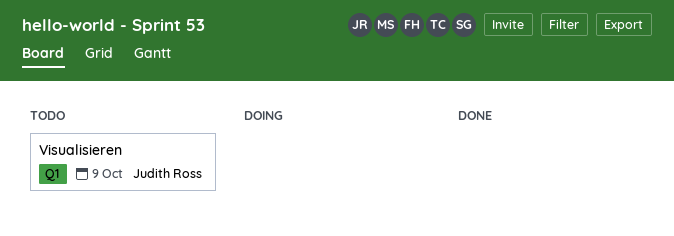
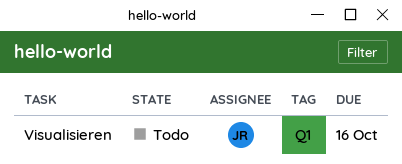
Visualisieren, due: Oct 9 -> Oct 16

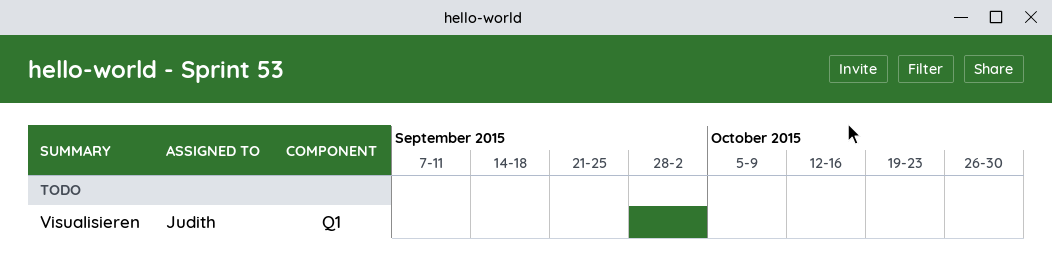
Visualisieren, due: Oct 16 -> Oct 2

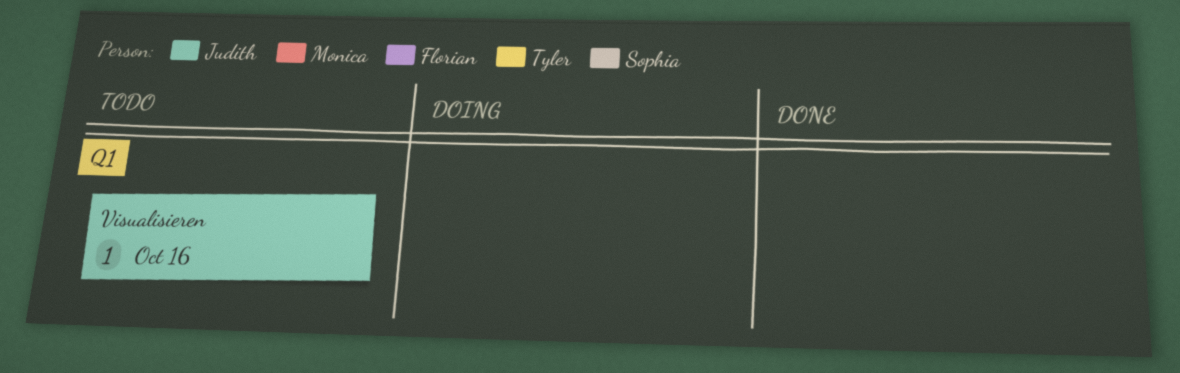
Visualisieren, due: Oct 2 -> Oct 16

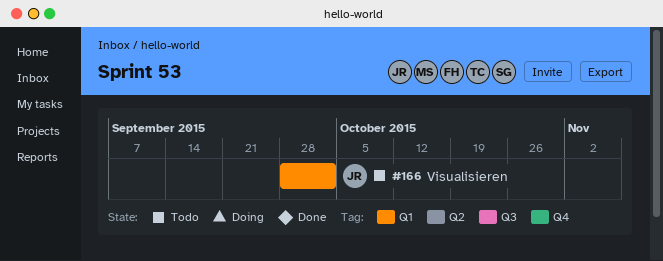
Visualisieren, due: Oct 16 -> Oct 2

